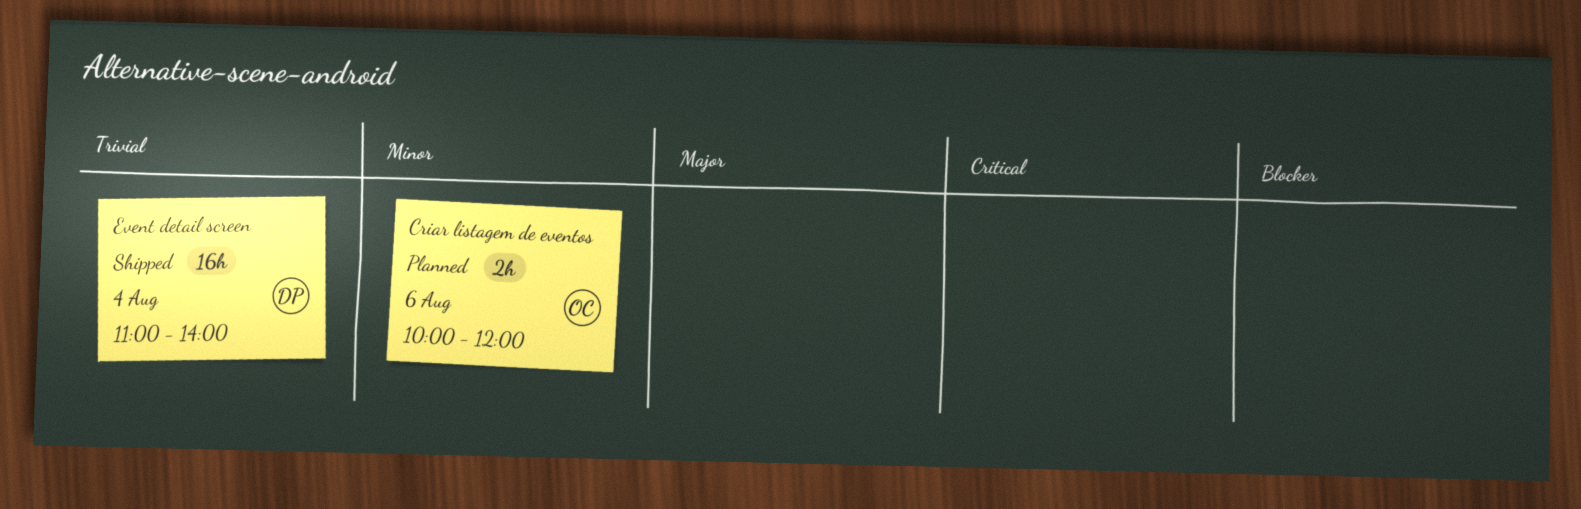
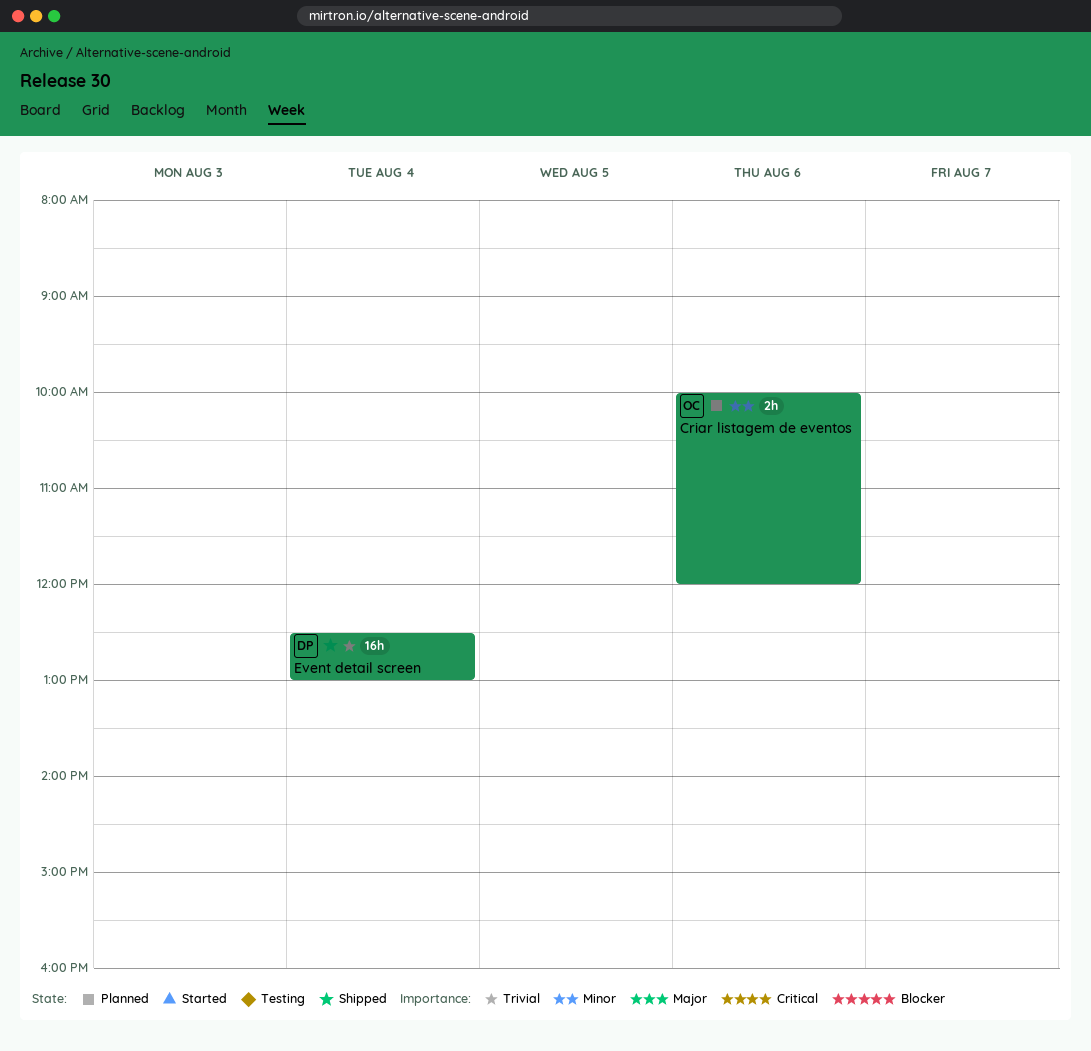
Event detail screen, begins: 11:00 -> 12:30
Event detail screen, ends: 14:00 -> 13:00

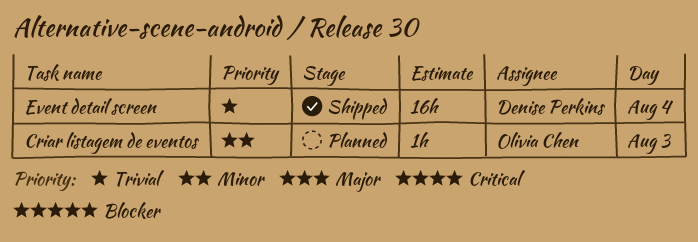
Criar listagem de eventos, estimate: 2h -> 1h
Criar listagem de eventos, day: Aug 6 -> Aug 3

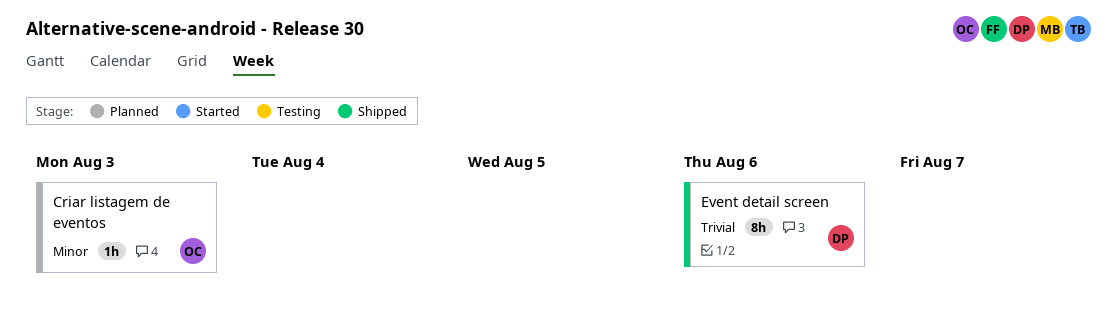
Event detail screen, estimate: 16h -> 8h
Event detail screen, day: Aug 4 -> Aug 6

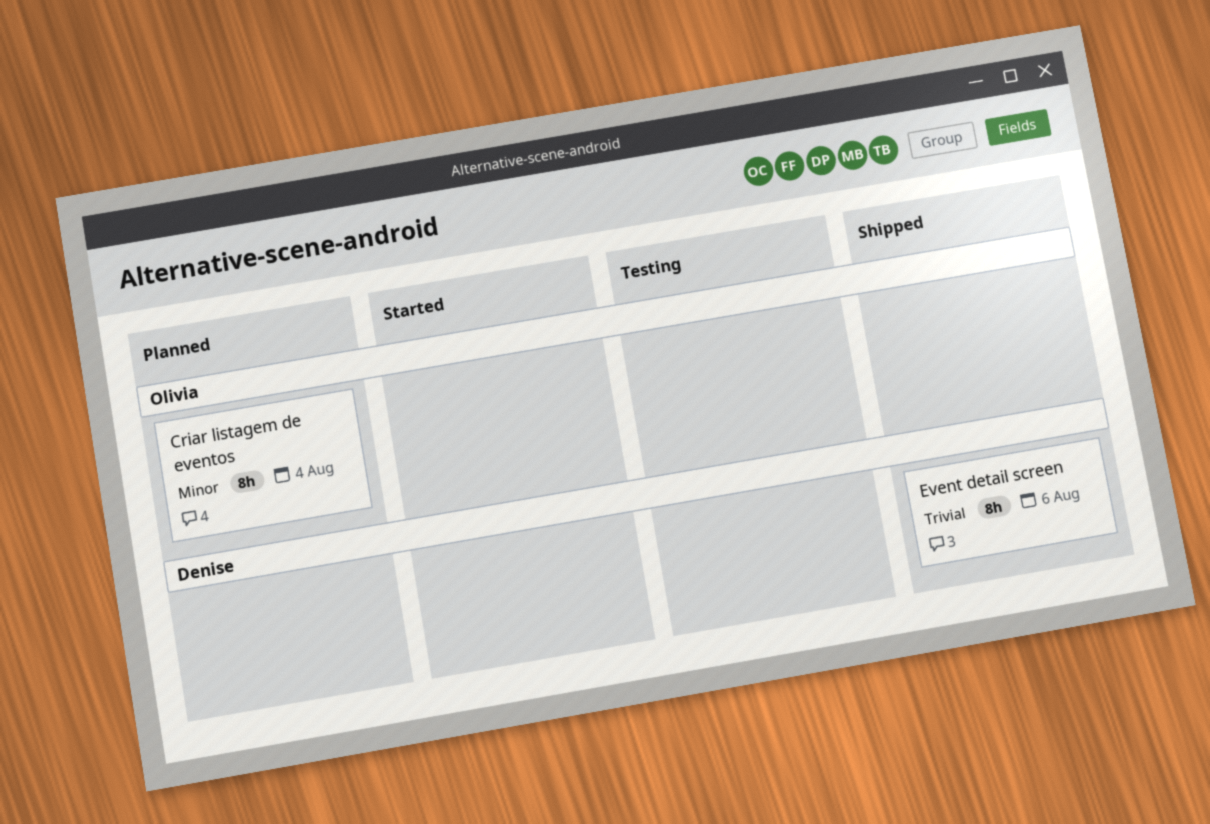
Criar listagem de eventos, estimate: 1h -> 8h
Criar listagem de eventos, day: Aug 3 -> Aug 4

